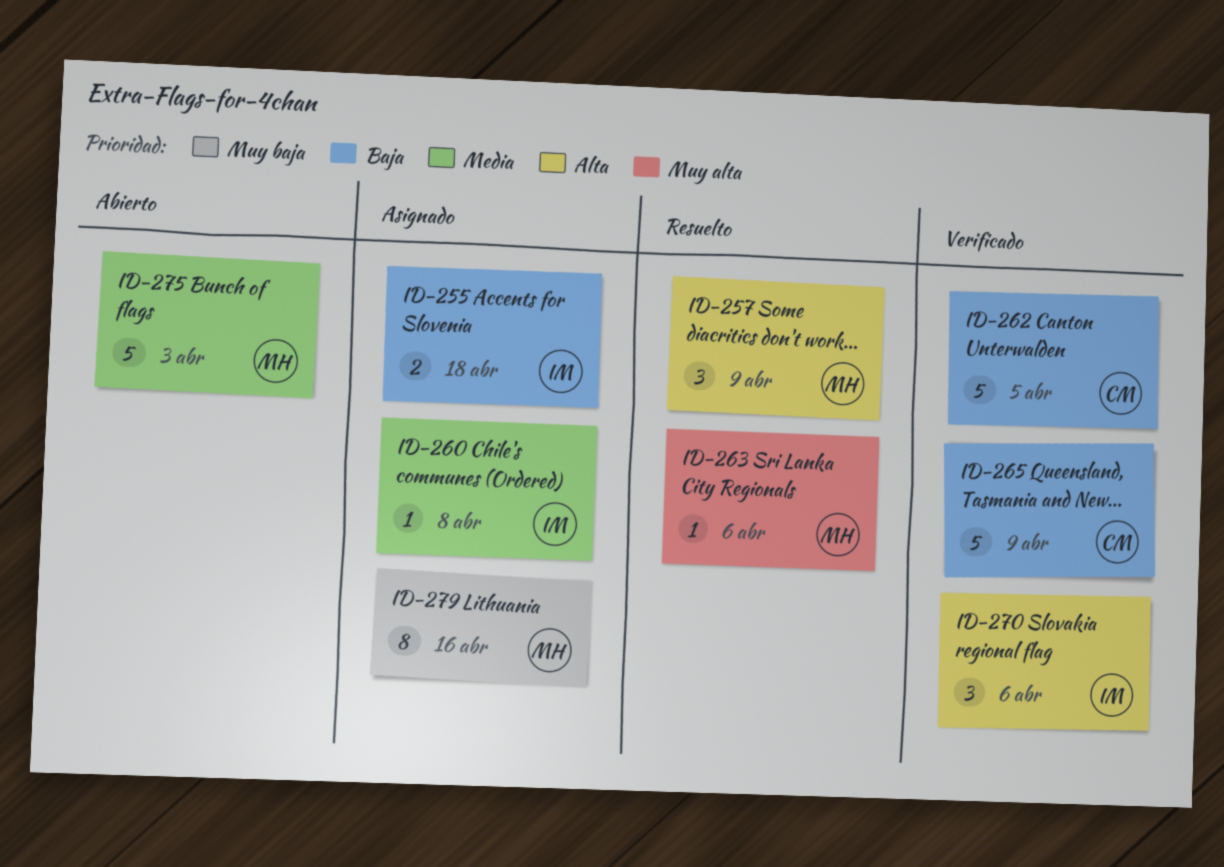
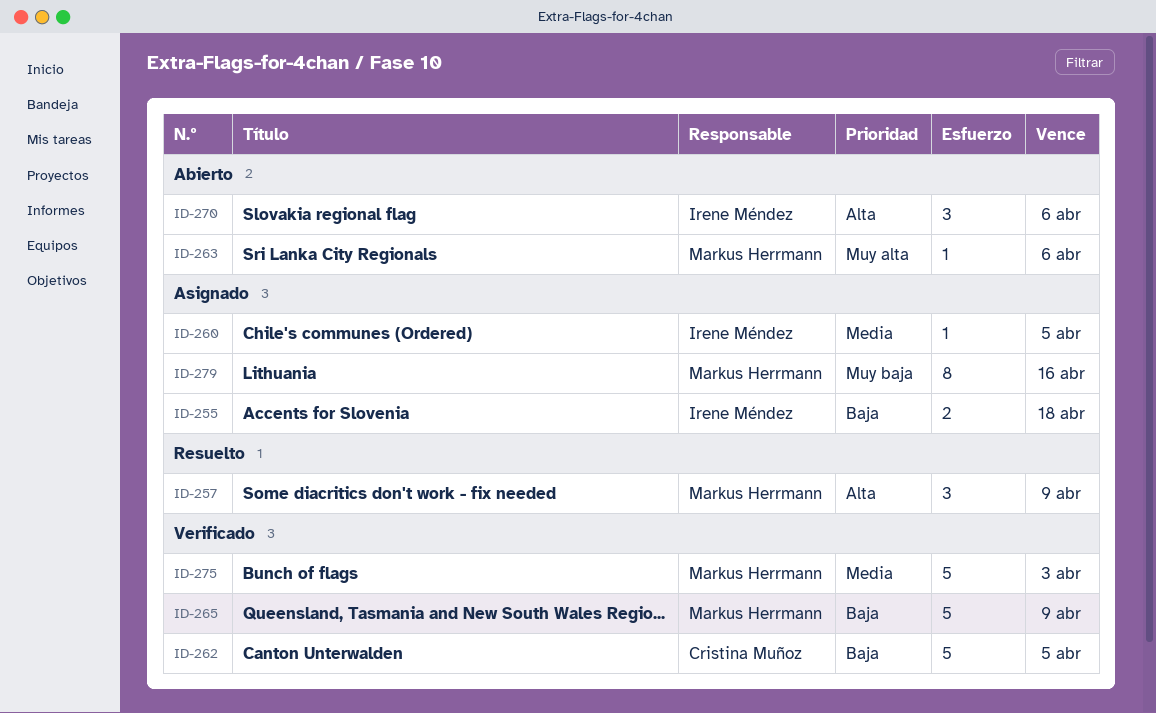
ID-260, due: Apr 8 -> Apr 5
ID-263, status: Resuelto -> Abierto
ID-265, owner: Cristina Muñoz -> Markus Herrmann
ID-270, status: Verificado -> Abierto
ID-275, status: Abierto -> Verificado

